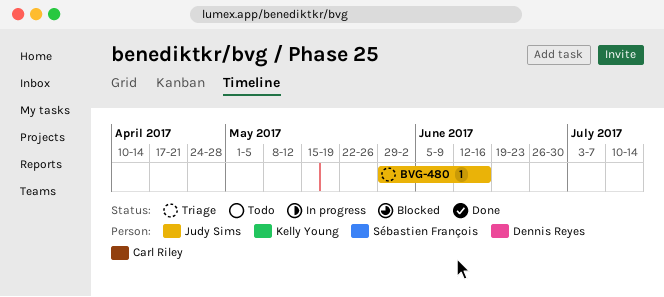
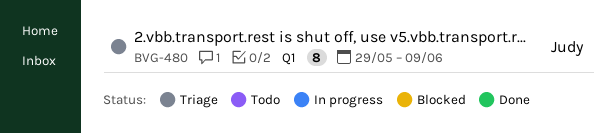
BVG-480, estimate: 1 -> 8
BVG-480, due: Jun 16 -> Jun 9

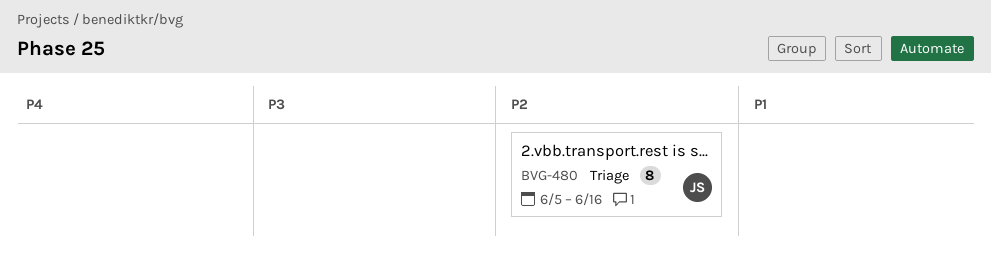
BVG-480, start: May 29 -> Jun 5
BVG-480, due: Jun 9 -> Jun 16

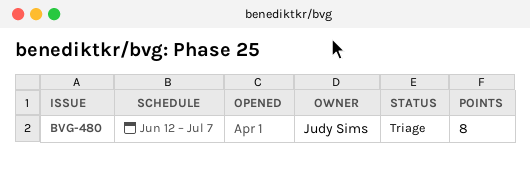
BVG-480, start: Jun 5 -> Jun 12
BVG-480, due: Jun 16 -> Jul 7

